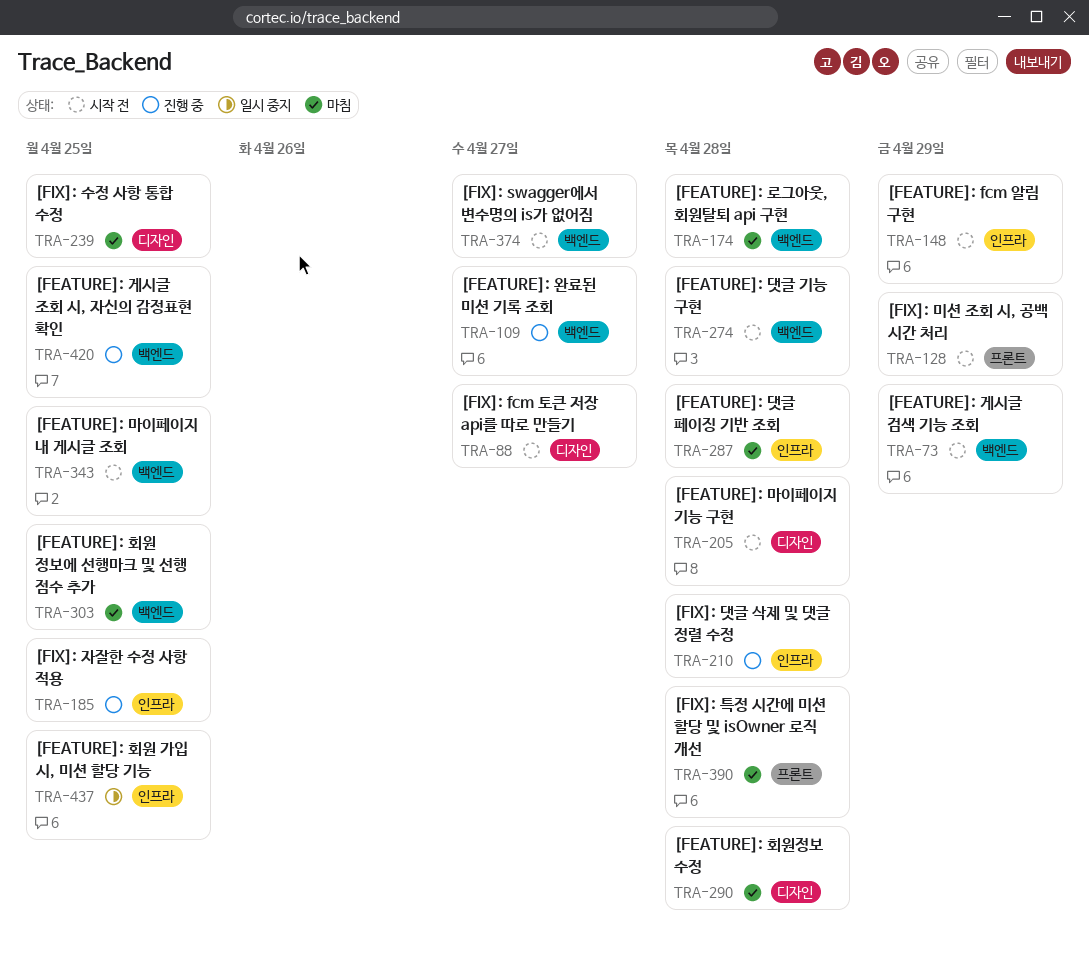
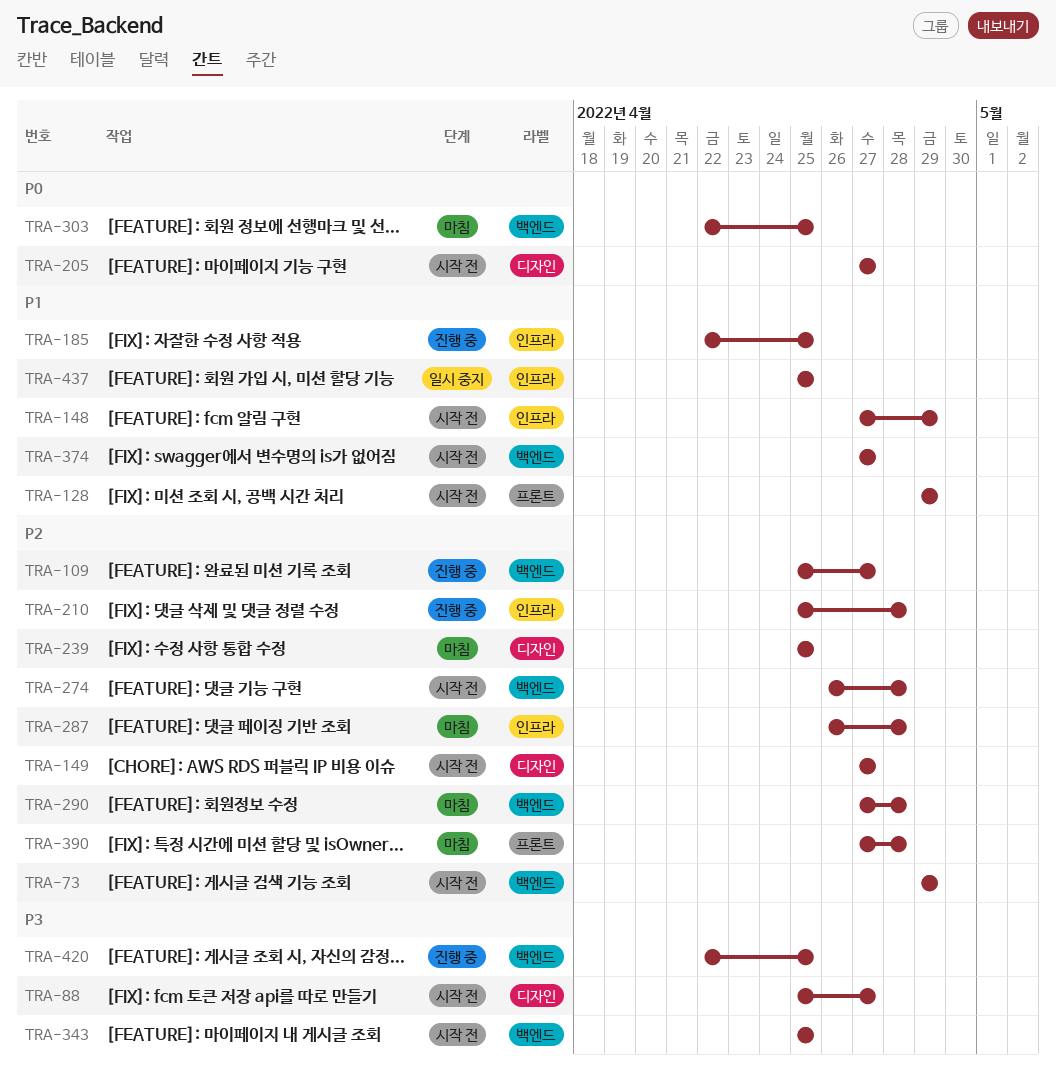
TRA-149: none -> present
TRA-174: present -> none
TRA-205, due: Apr 28 -> Apr 27
TRA-290, label: 디자인 -> 백엔드

